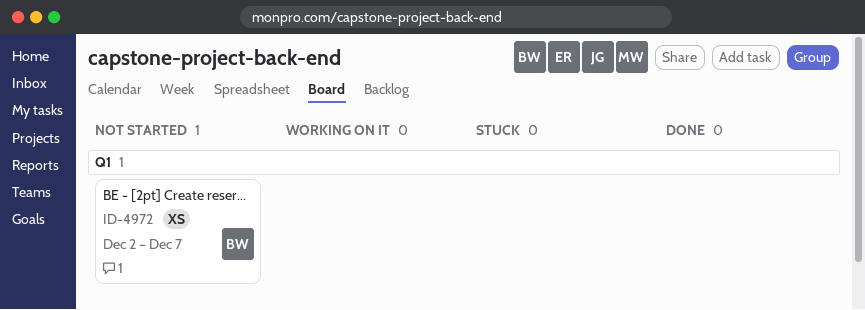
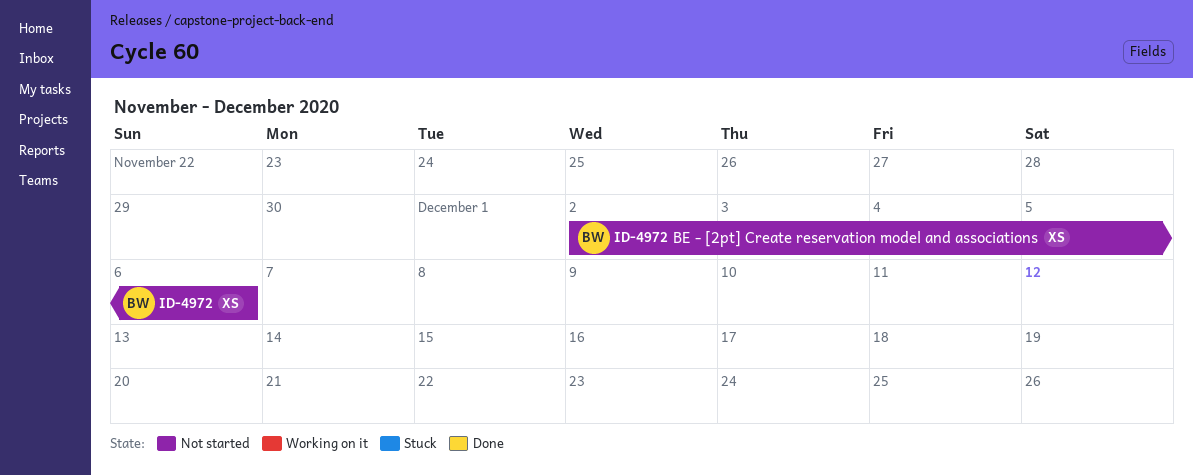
ID-4972, due: Dec 7 -> Dec 6

